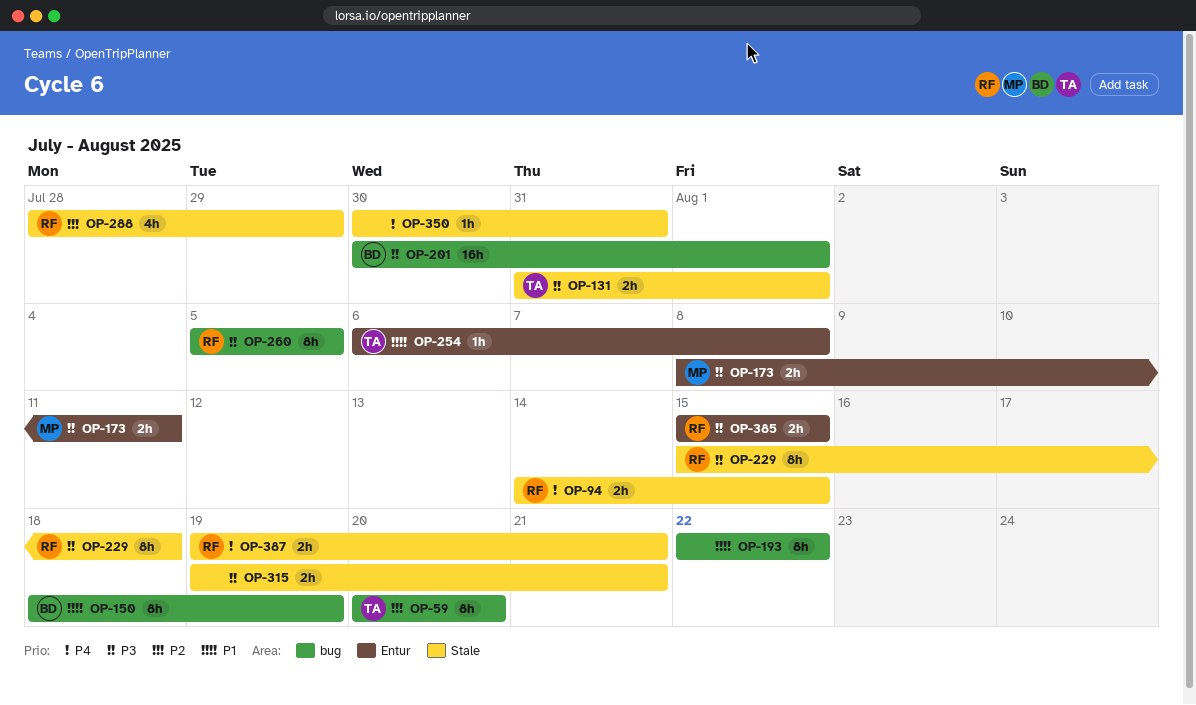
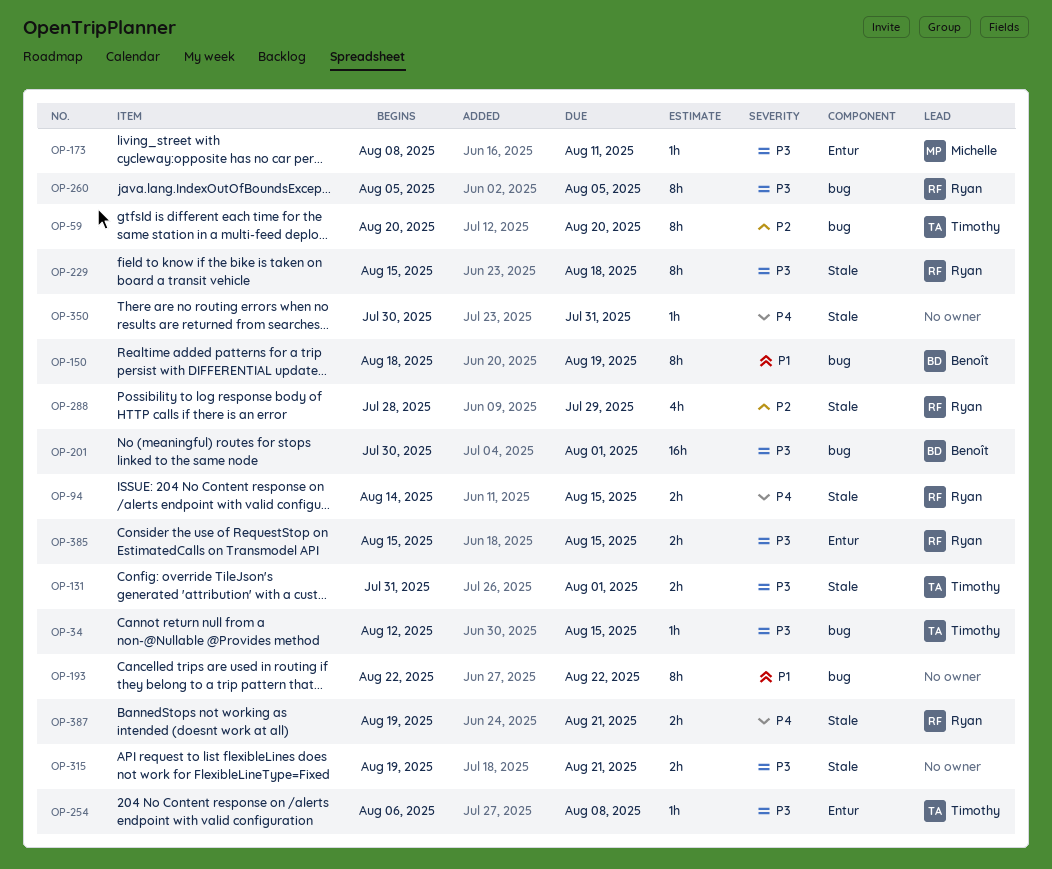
OP-34: none -> present
OP-173, estimate: 2h -> 1h
OP-254, priority: P1 -> P3

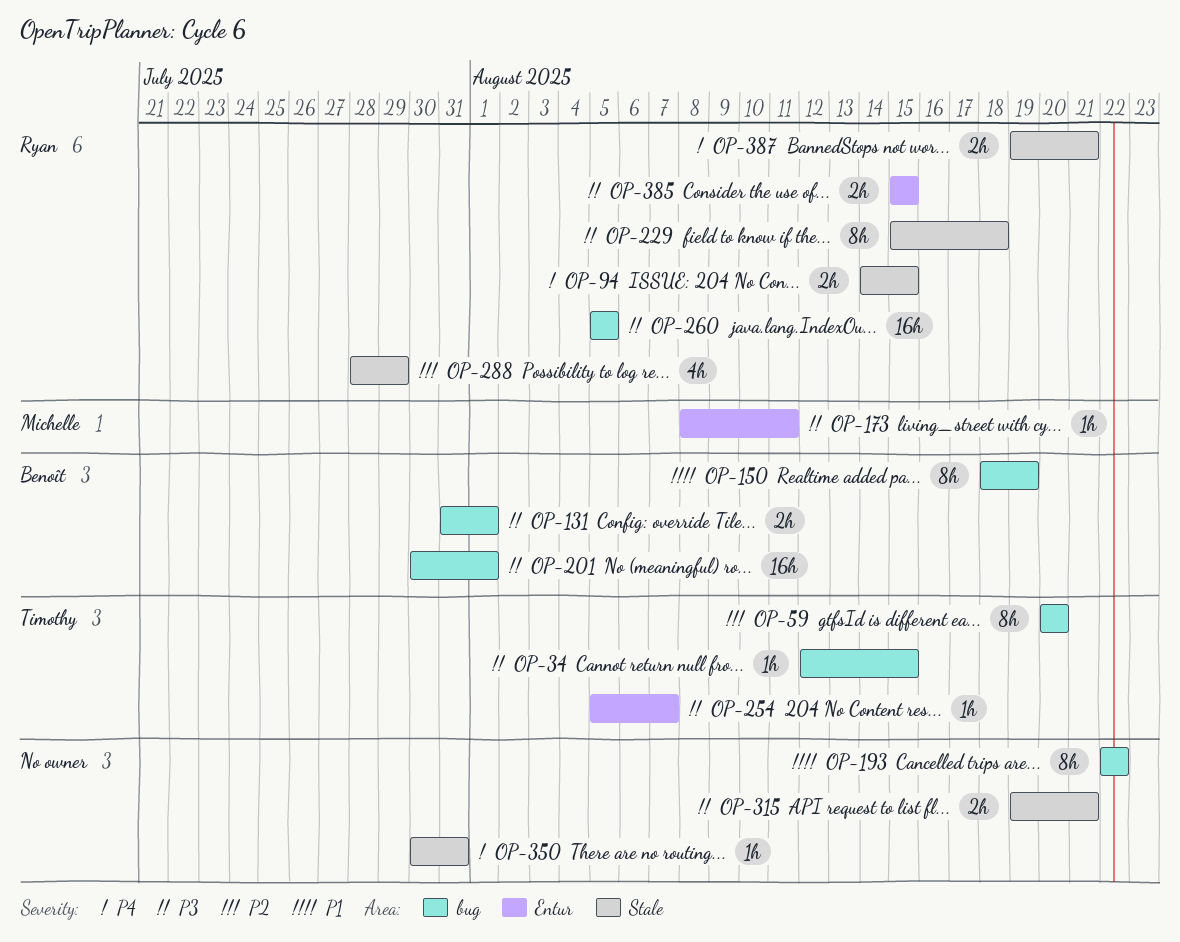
OP-131, owner: Timothy -> Benoît
OP-131, label: Stale -> bug
OP-254, start: Aug 6 -> Aug 5
OP-254, due: Aug 8 -> Aug 7
OP-260, estimate: 8h -> 16h

